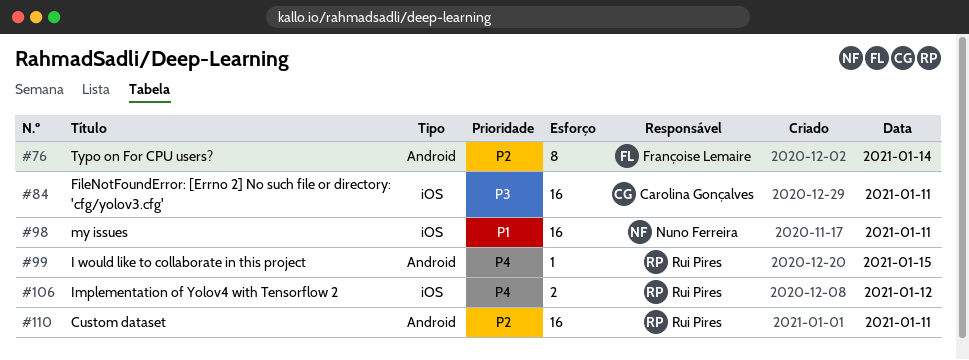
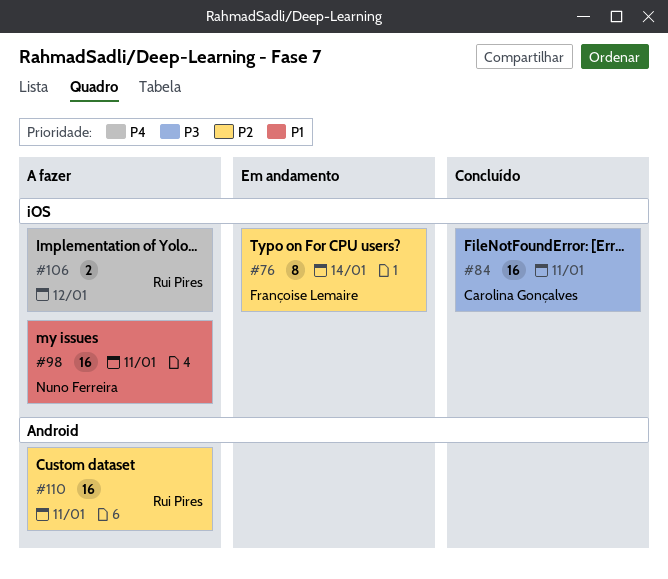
#76, label: Android -> iOS
#99: present -> none

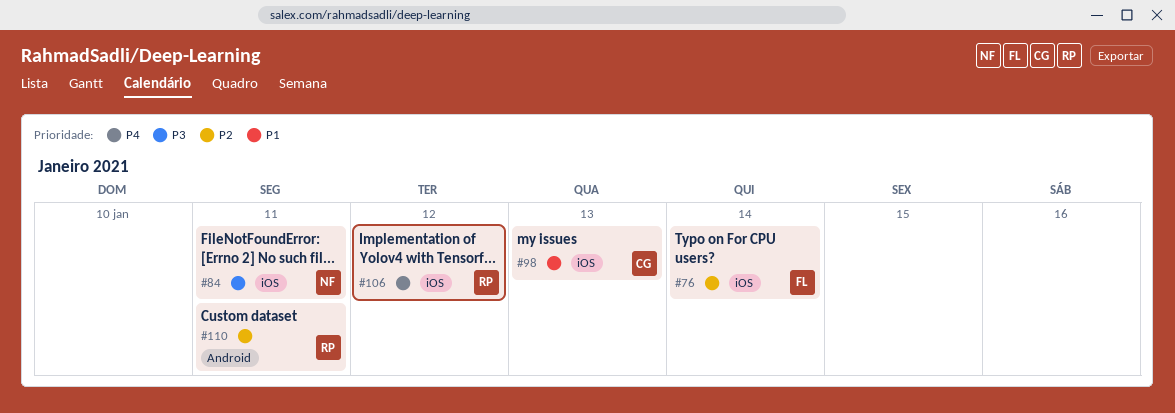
#84, owner: Carolina Gonçalves -> Nuno Ferreira
#98, owner: Nuno Ferreira -> Carolina Gonçalves
#98, day: Jan 11 -> Jan 13

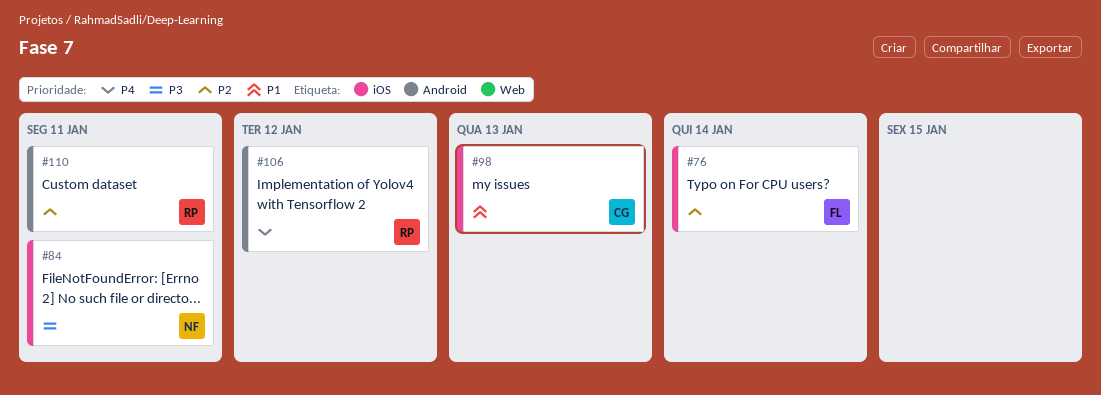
#106, label: iOS -> Android

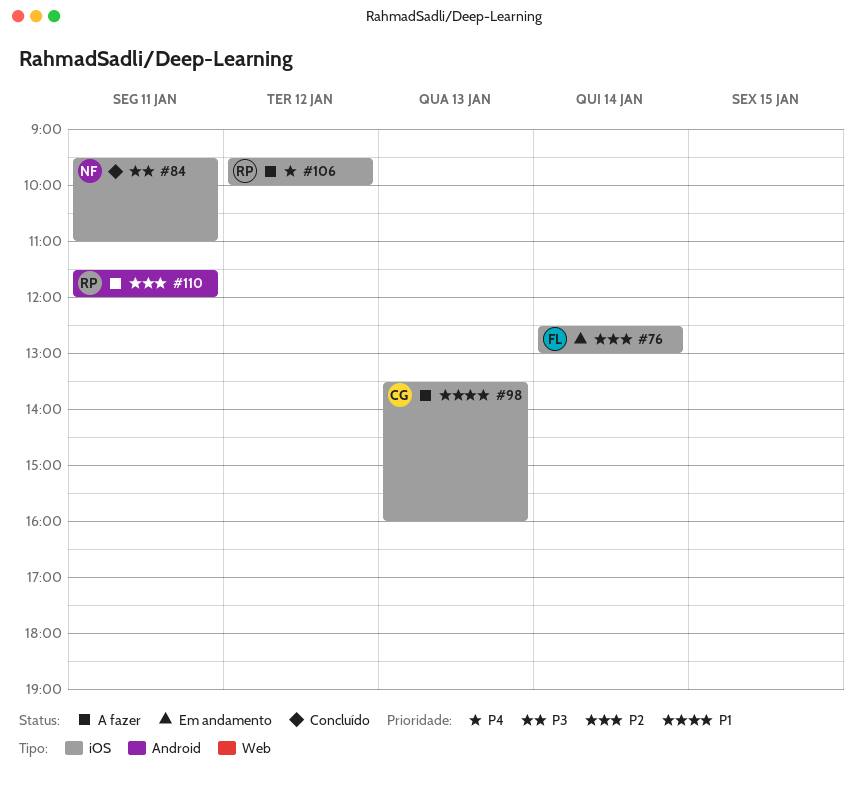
#106, label: Android -> iOS

